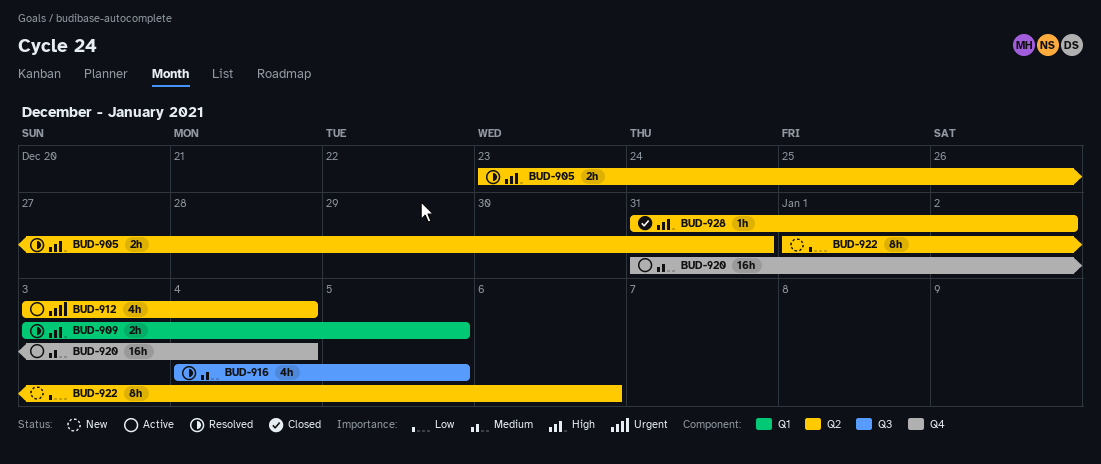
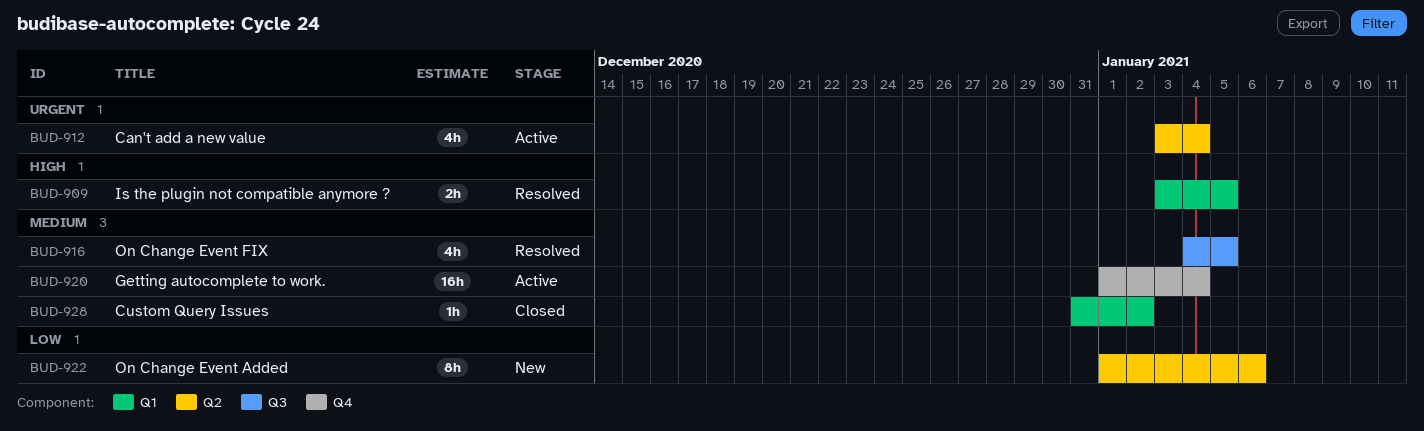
BUD-905: present -> none
BUD-920, start: Dec 31 -> Jan 1
BUD-928, priority: High -> Medium
BUD-928, label: Q2 -> Q1

